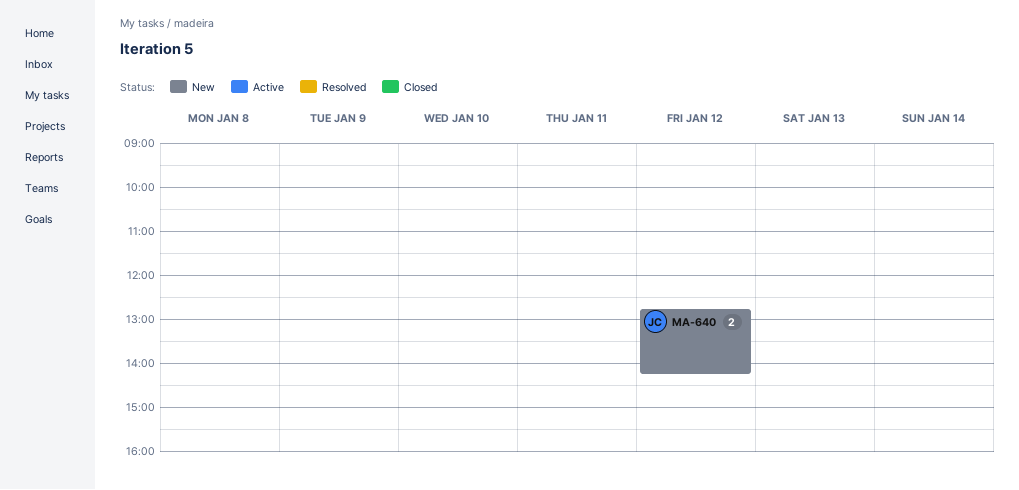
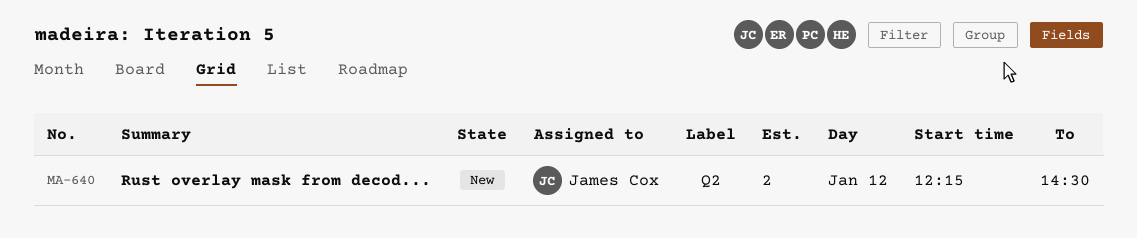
MA-640, begins: 12:45 -> 12:15
MA-640, ends: 14:15 -> 14:30

